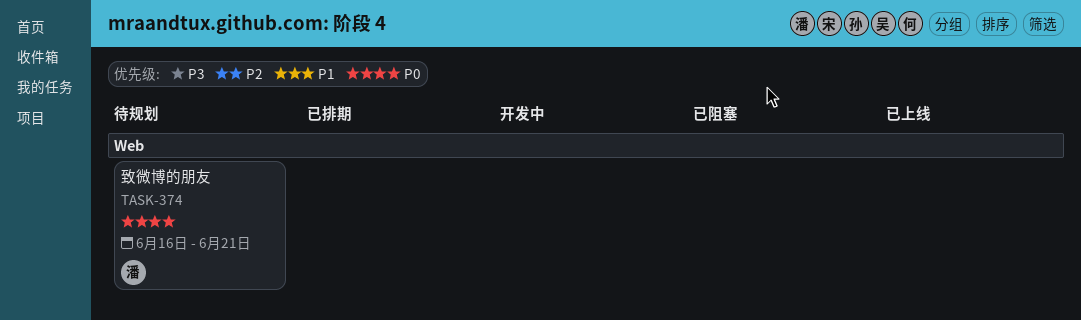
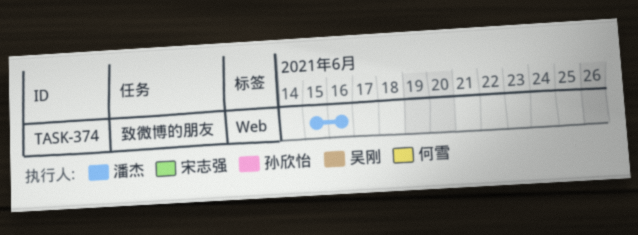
TASK-374, start: Jun 16 -> Jun 15
TASK-374, due: Jun 21 -> Jun 16

